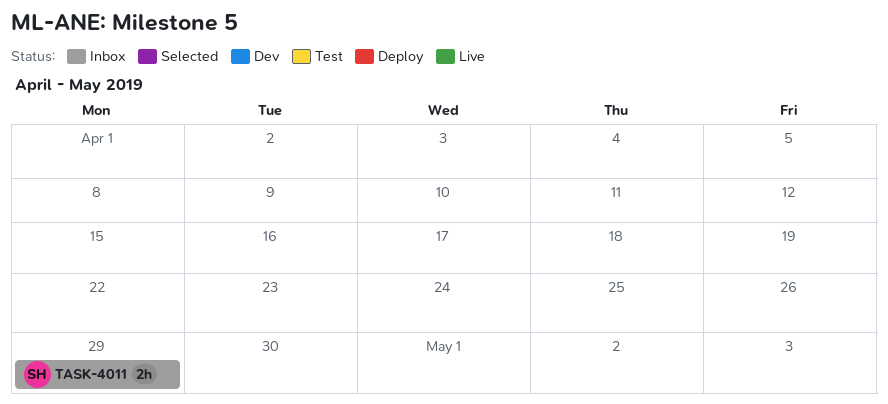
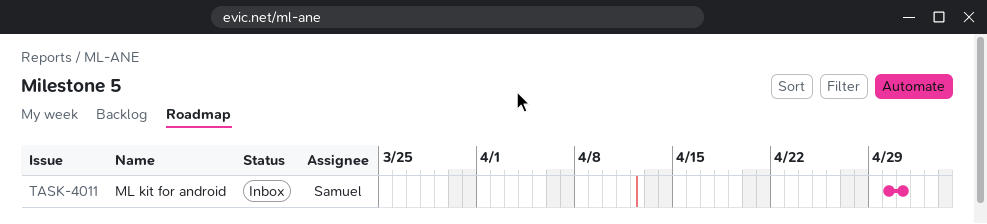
TASK-4011, start: Apr 29 -> Apr 30
TASK-4011, due: Apr 29 -> May 1

